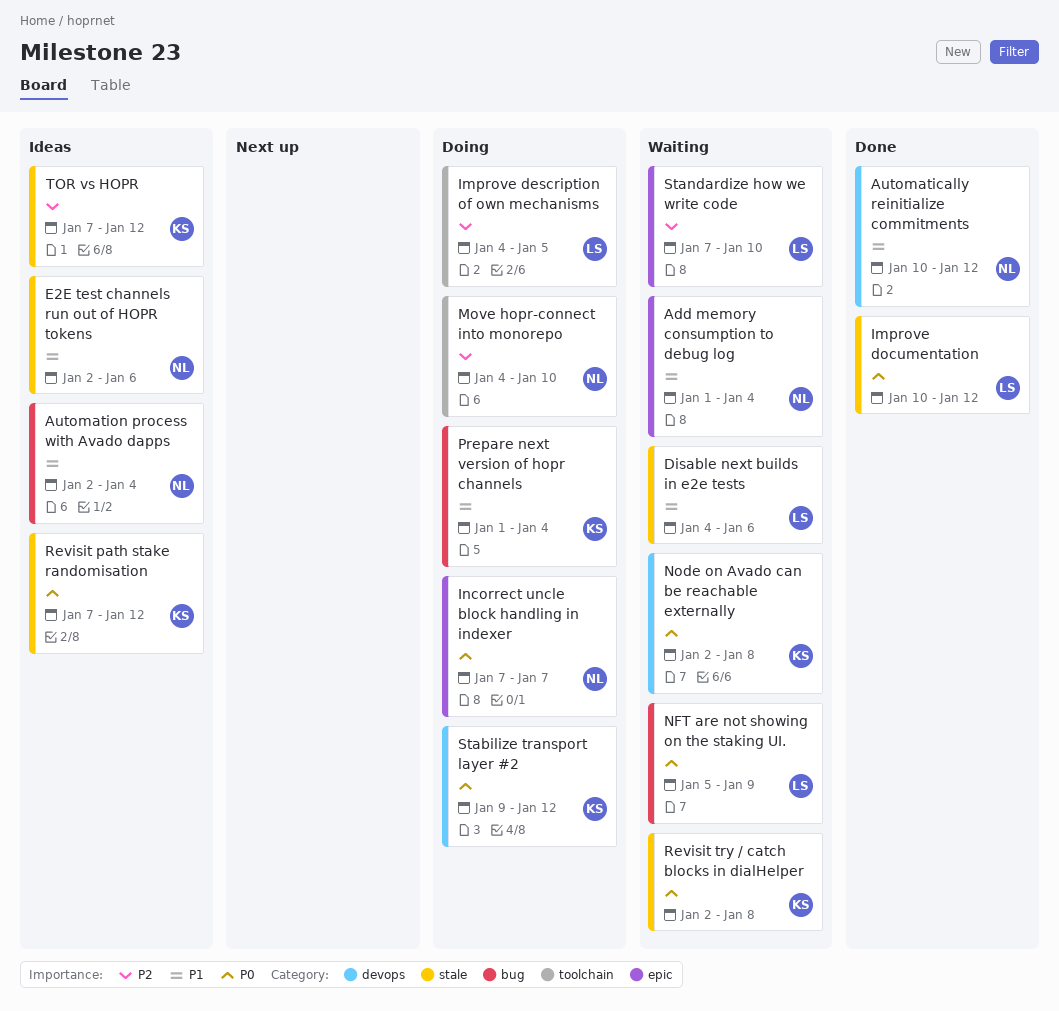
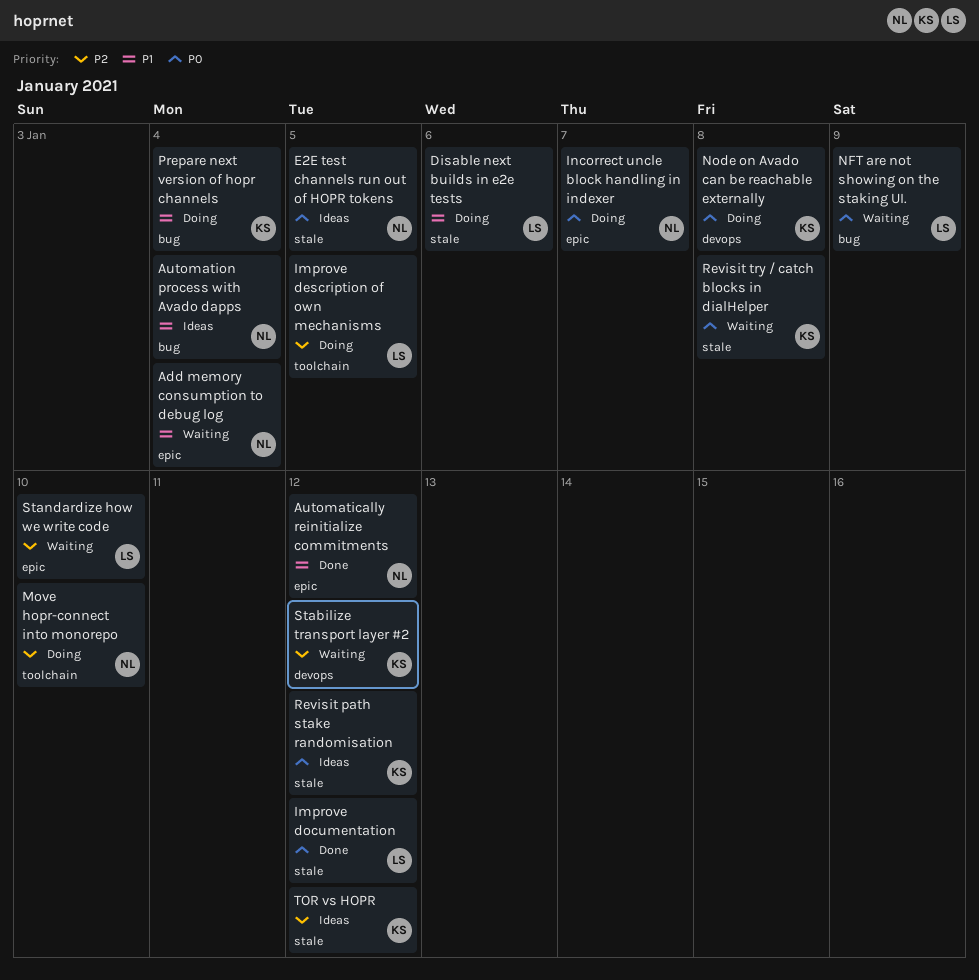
Automatically reinitialize commitments, label: devops -> epic
Disable next builds in e2e tests, status: Waiting -> Doing
E2E test channels run out of HOPR tokens, priority: P1 -> P0
E2E test channels run out of HOPR tokens, due: Jan 6 -> Jan 5
Node on Avado can be reachable externally, status: Waiting -> Doing
Stabilize transport layer #2, status: Doing -> Waiting
Stabilize transport layer #2, priority: P0 -> P2

